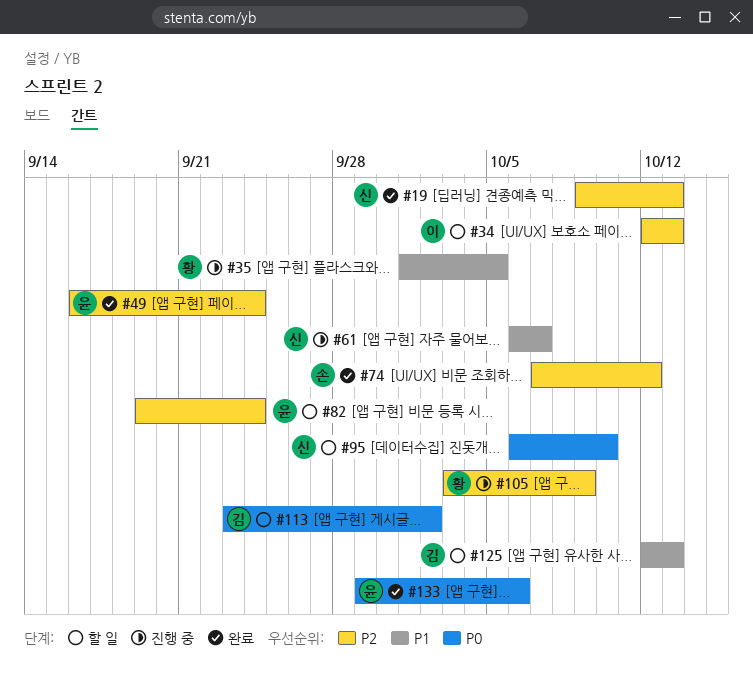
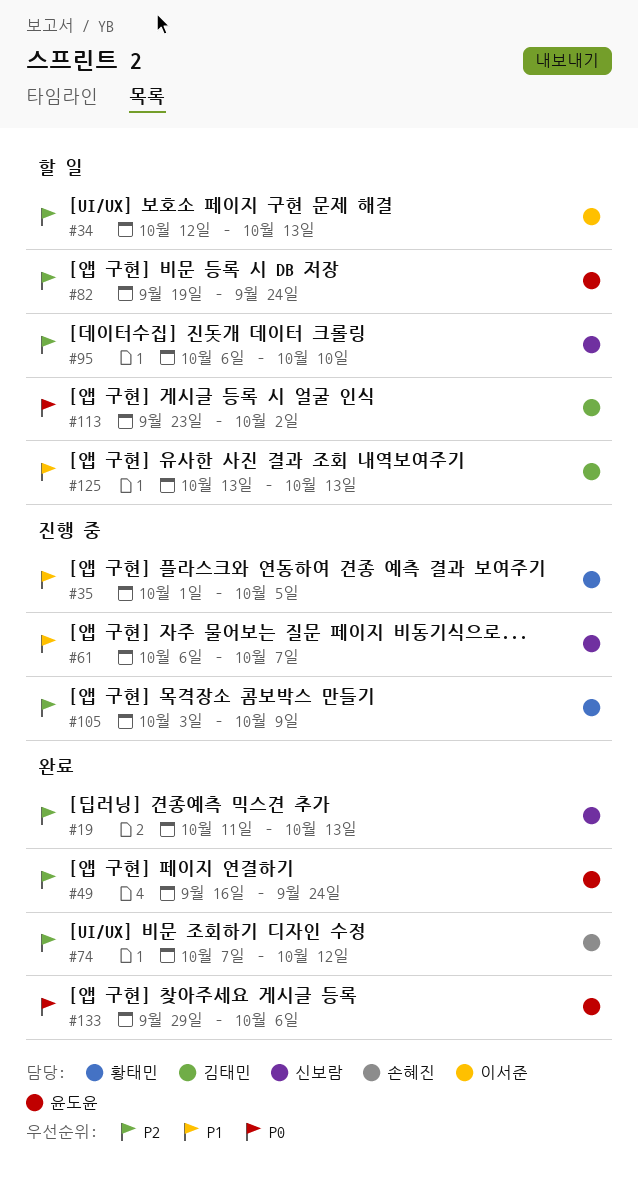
#19, start: Oct 9 -> Oct 11
#95, priority: P0 -> P2
#125, start: Oct 12 -> Oct 13

